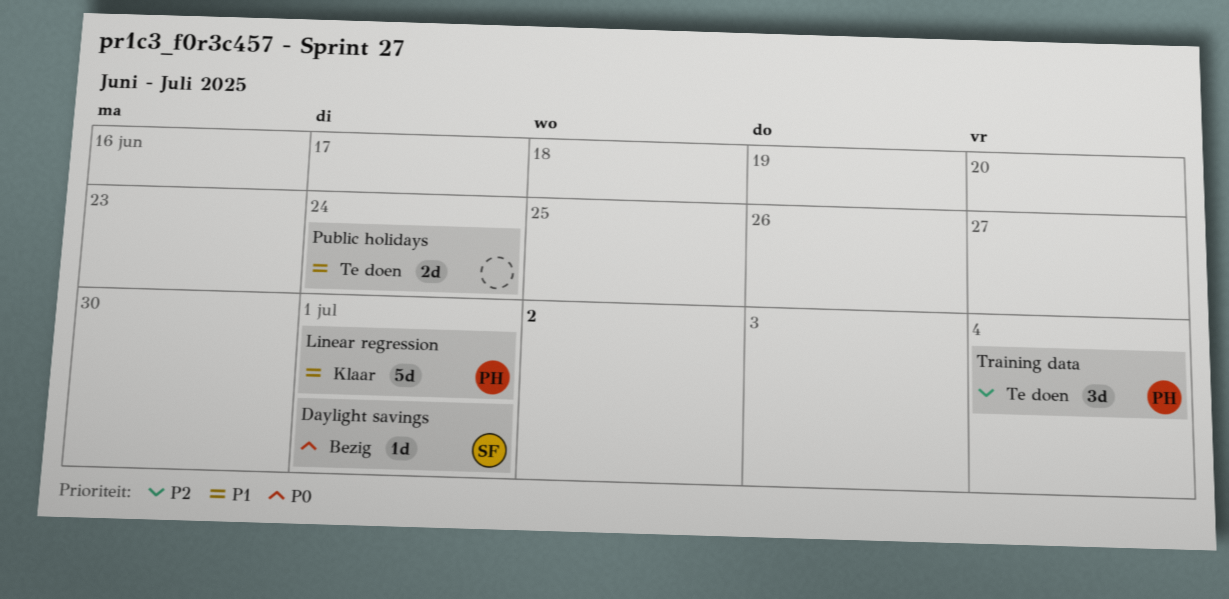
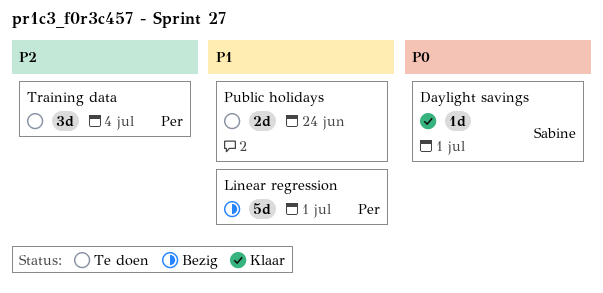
Daylight savings, status: Bezig -> Klaar
Linear regression, status: Klaar -> Bezig

